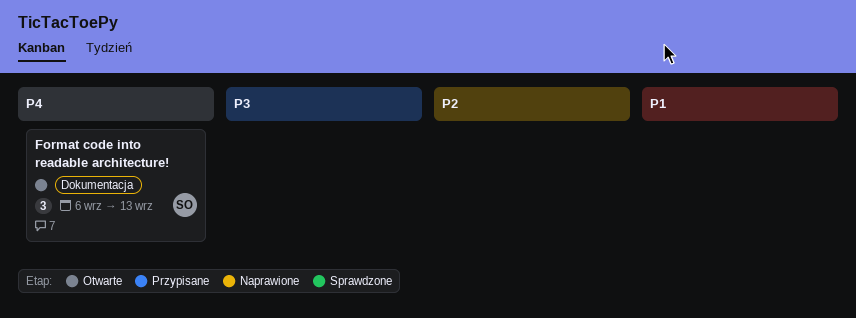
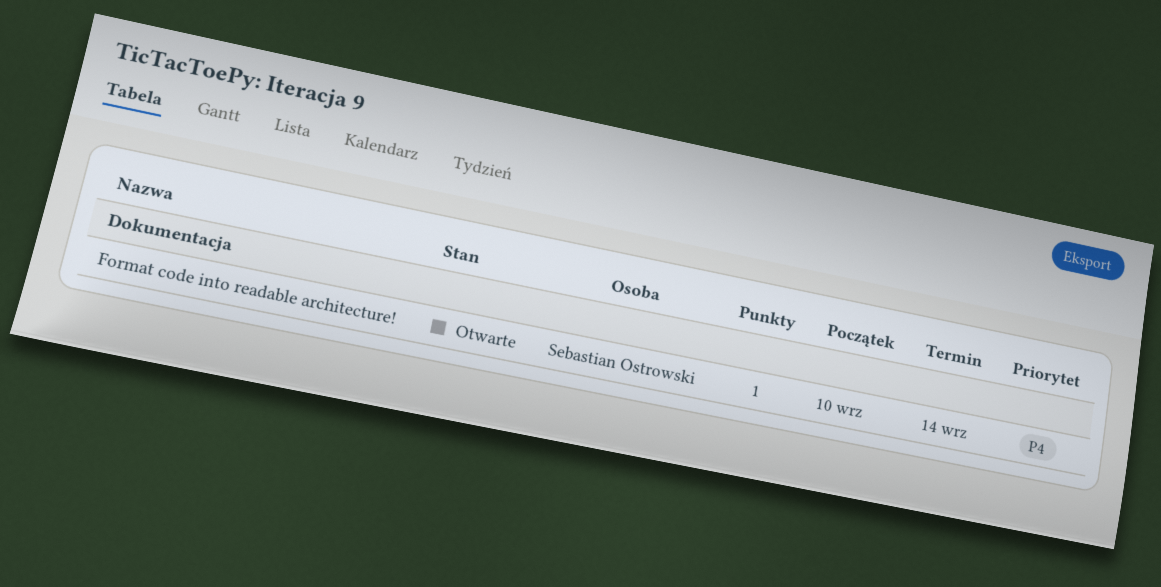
Format code into readable architecture!, estimate: 3 -> 1
Format code into readable architecture!, start: Sep 6 -> Sep 10
Format code into readable architecture!, due: Sep 13 -> Sep 14

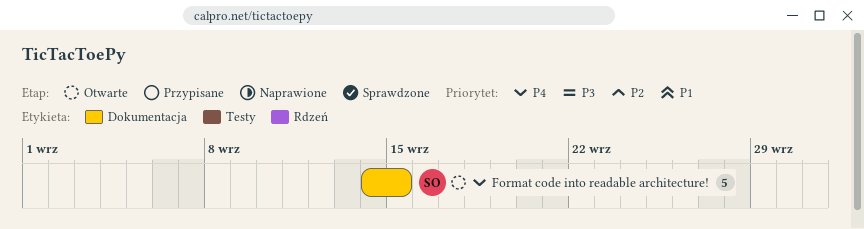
Format code into readable architecture!, estimate: 1 -> 5
Format code into readable architecture!, start: Sep 10 -> Sep 14
Format code into readable architecture!, due: Sep 14 -> Sep 15

